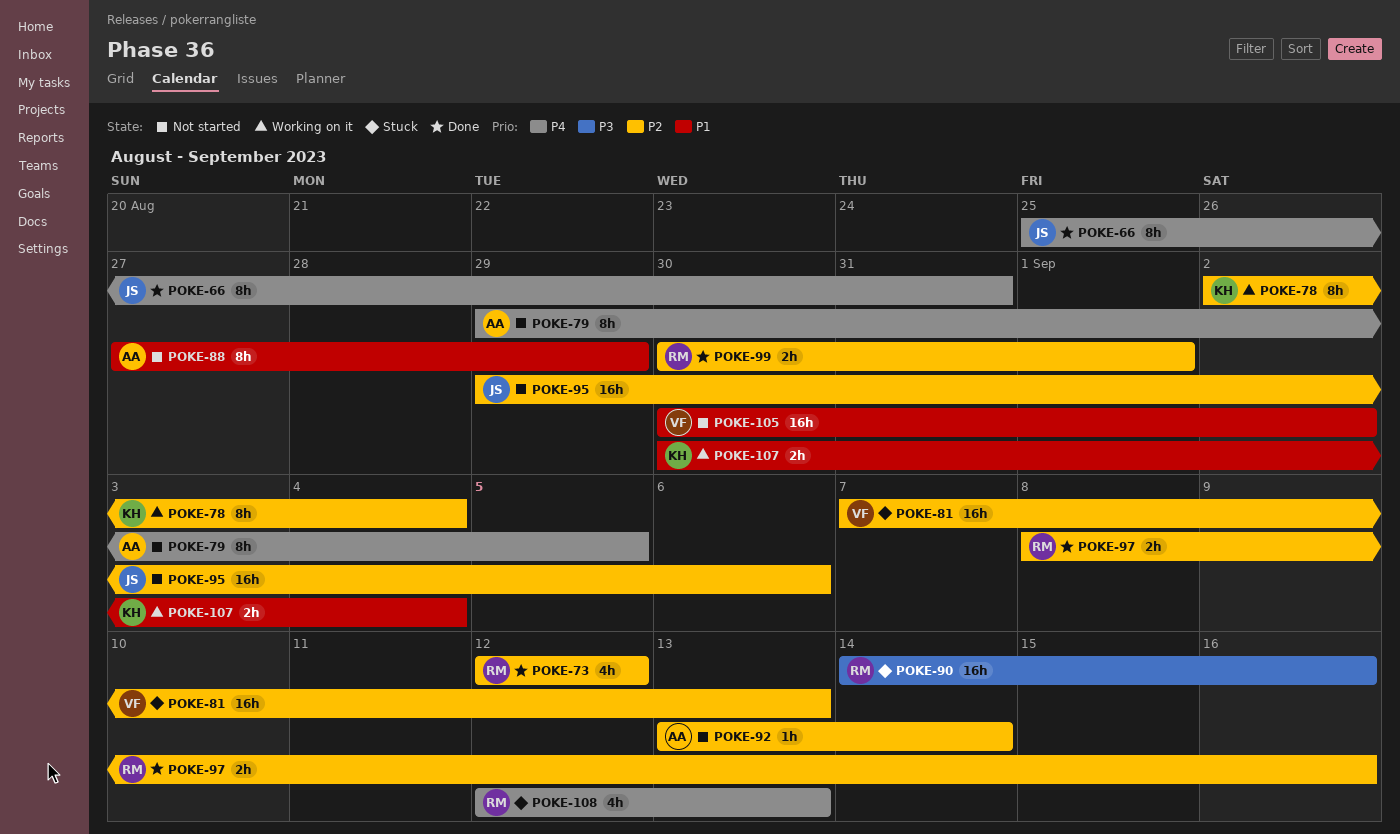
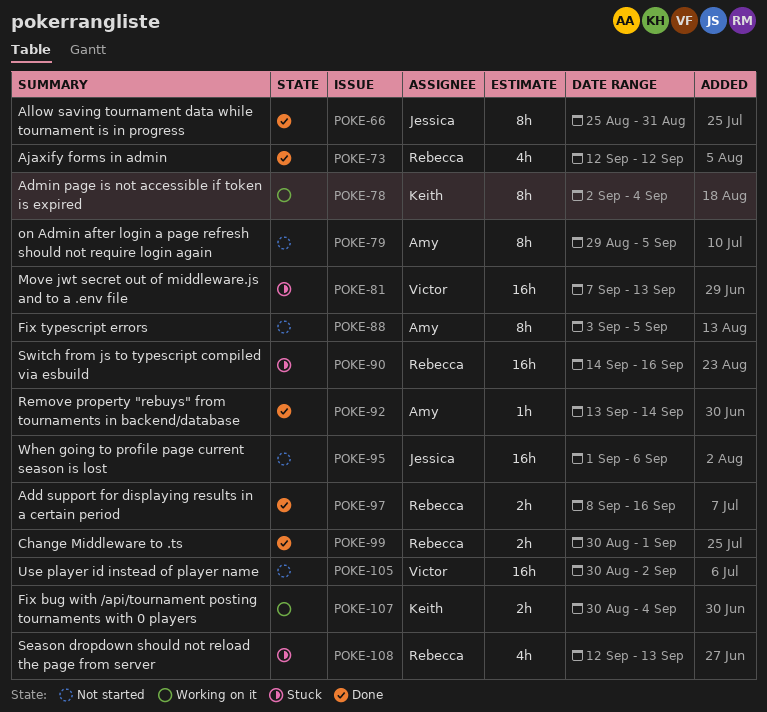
POKE-88, start: Aug 27 -> Sep 3
POKE-88, due: Aug 29 -> Sep 5
POKE-92, status: Not started -> Done
POKE-95, start: Aug 29 -> Sep 1

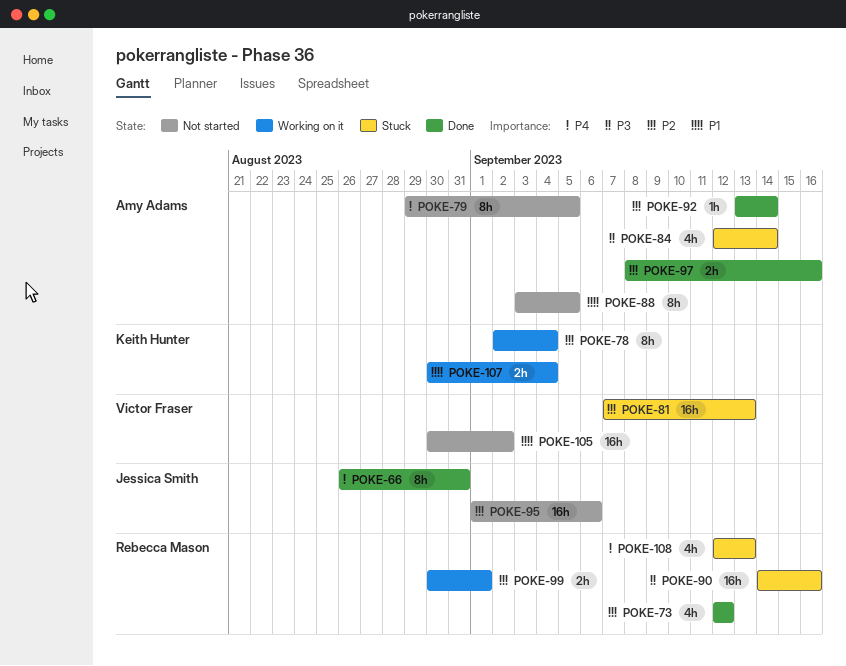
POKE-66, start: Aug 25 -> Aug 26
POKE-84: none -> present
POKE-97, owner: Rebecca Mason -> Amy Adams
POKE-99, status: Done -> Working on it

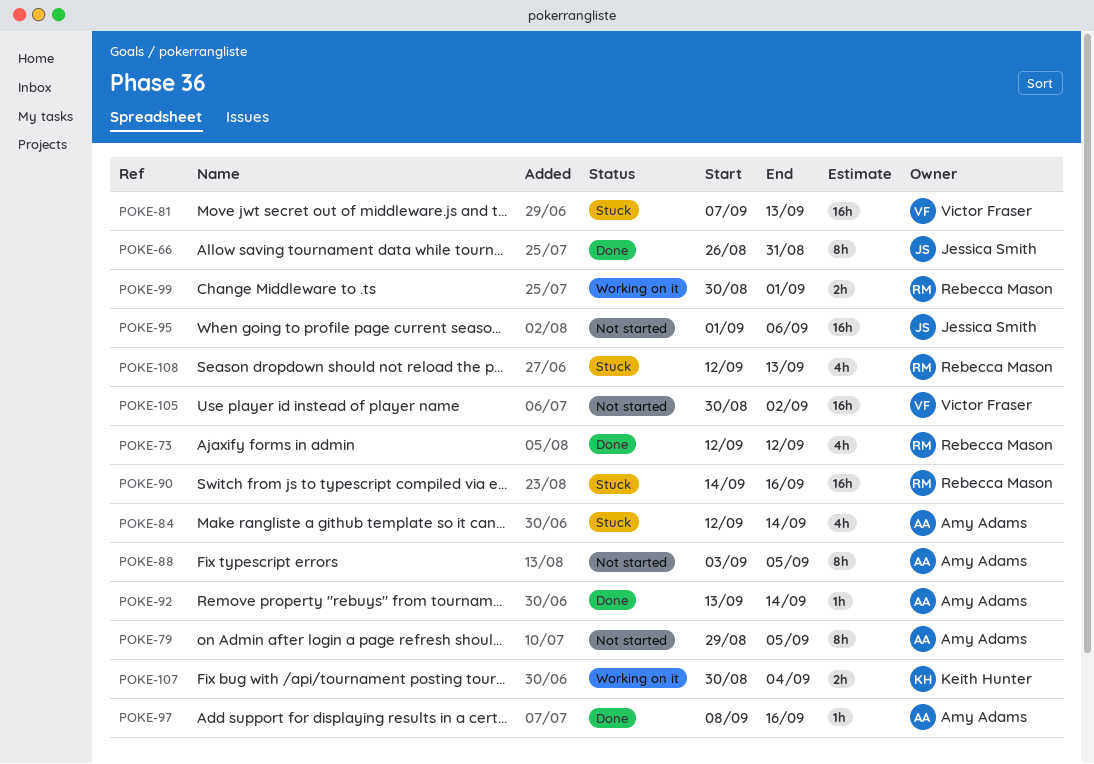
POKE-78: present -> none
POKE-97, estimate: 2h -> 1h

